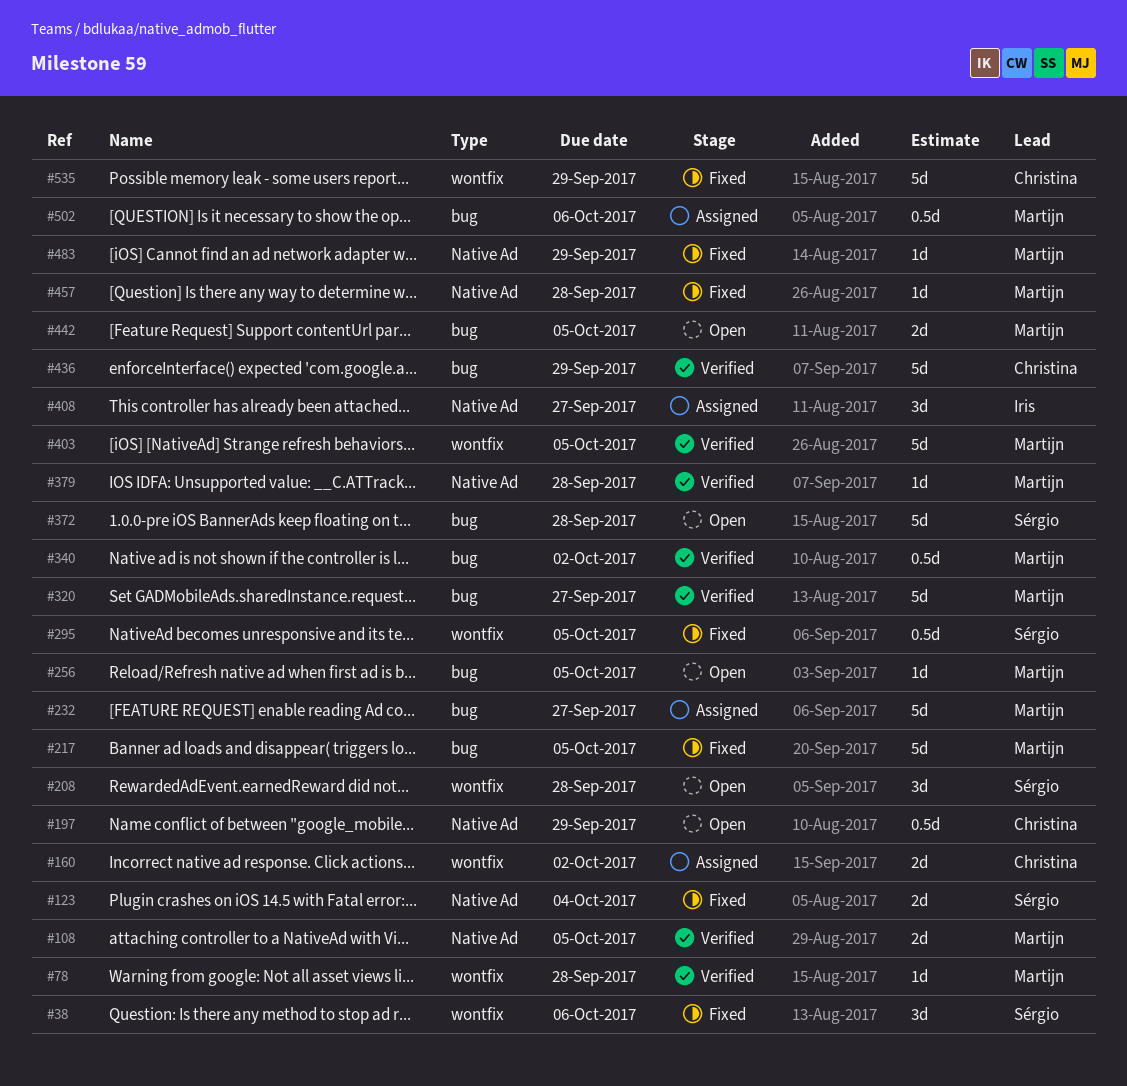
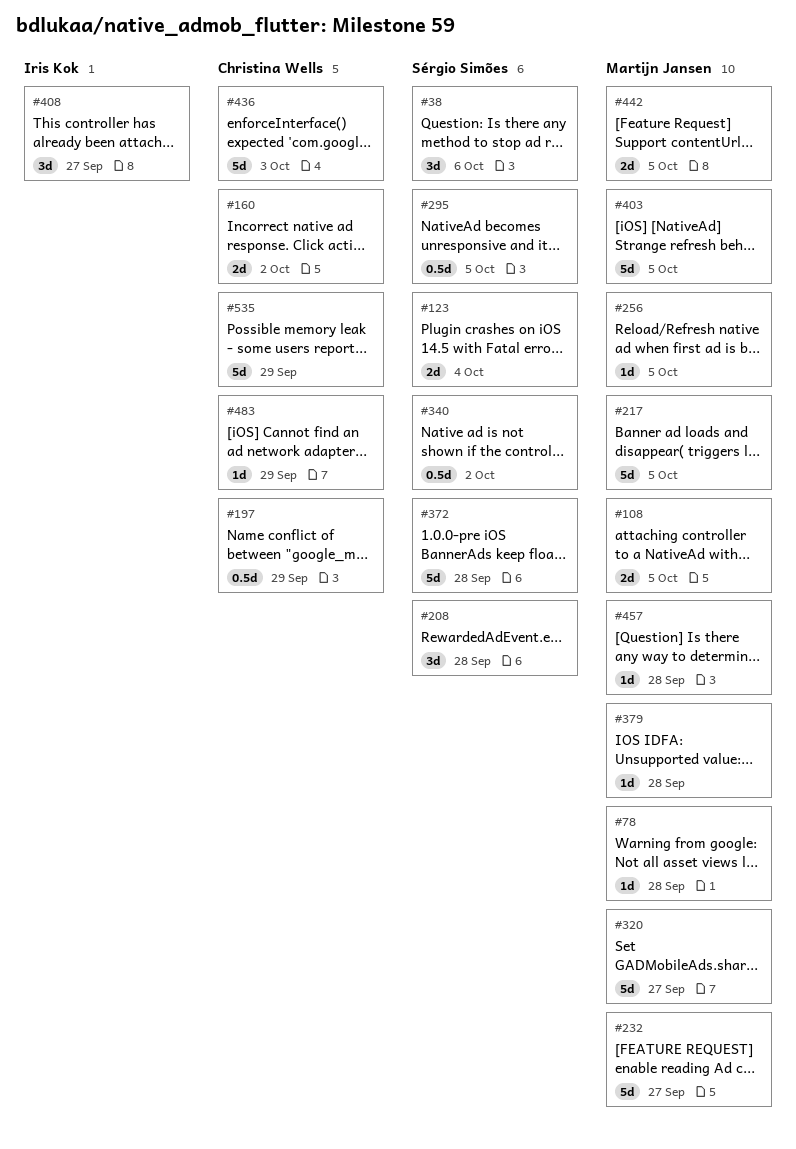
#340, owner: Martijn Jansen -> Sérgio Simões
#436, due: Sep 29 -> Oct 3
#483, owner: Martijn Jansen -> Christina Wells
#502: present -> none

